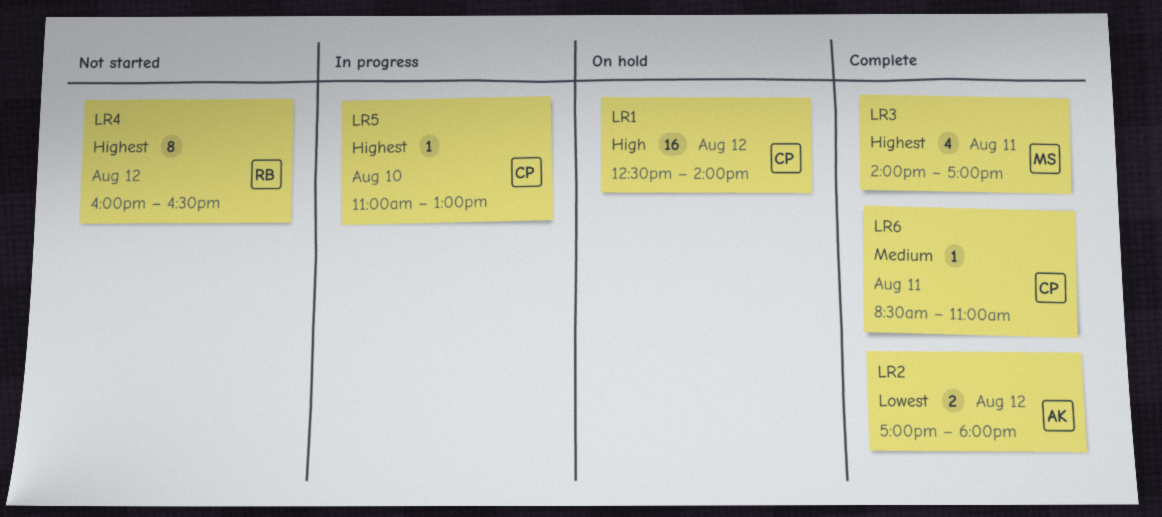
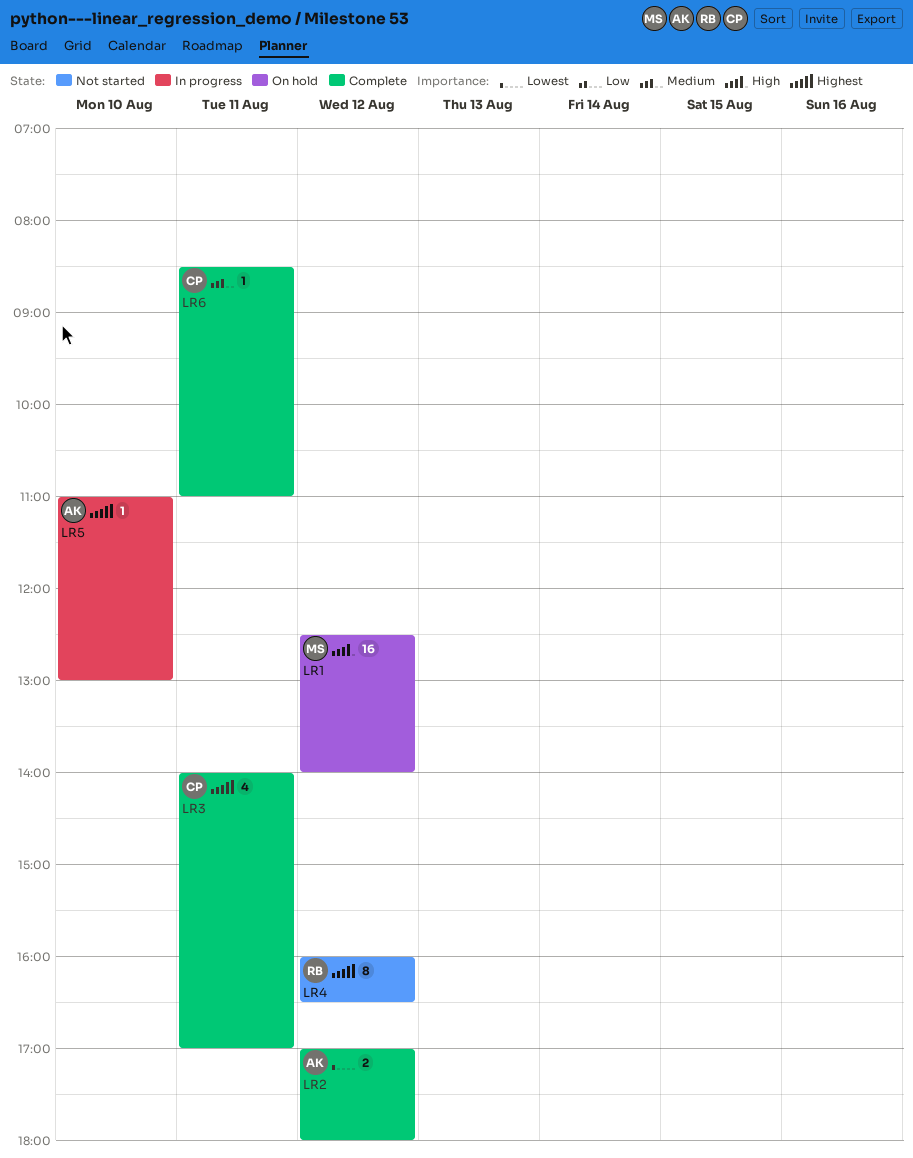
LR1, owner: CP -> MS
LR3, owner: MS -> CP
LR5, owner: CP -> AK

